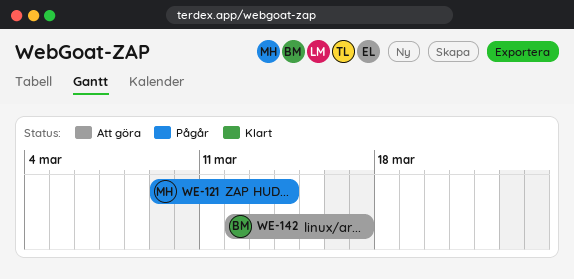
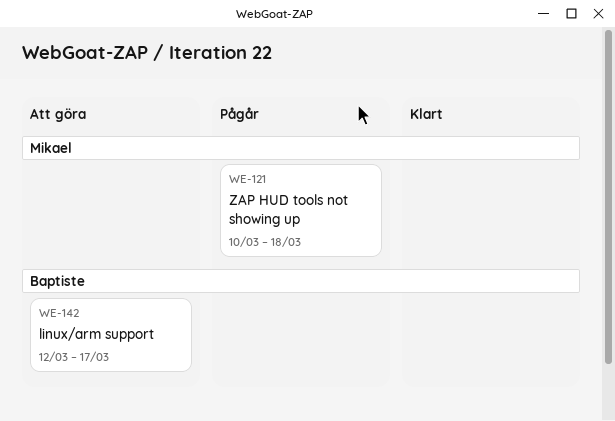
WE-121, start: Mar 9 -> Mar 10
WE-121, due: Mar 14 -> Mar 18

